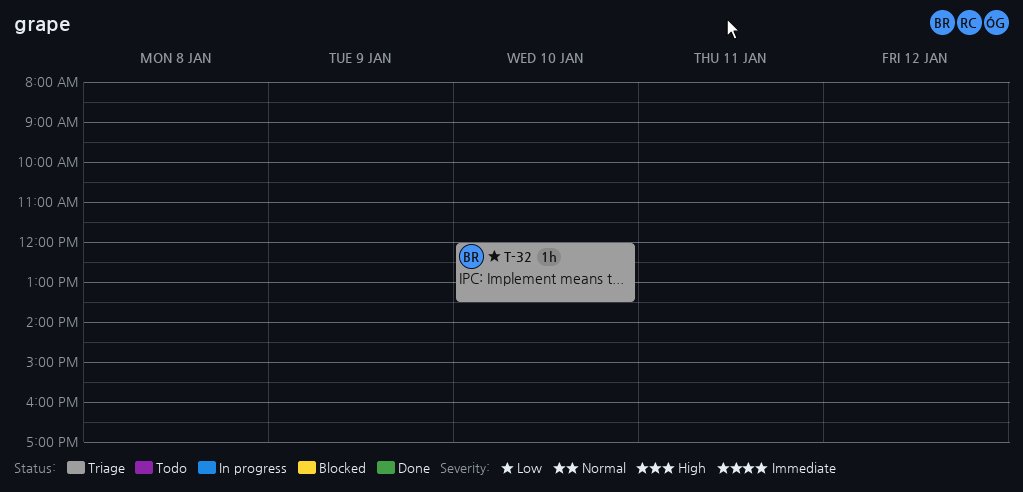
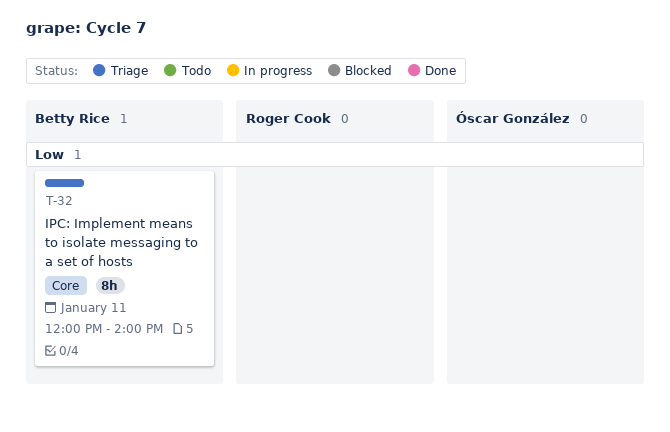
T-32, estimate: 1h -> 8h
T-32, day: Jan 10 -> Jan 11
T-32, ends: 13:30 -> 14:00

